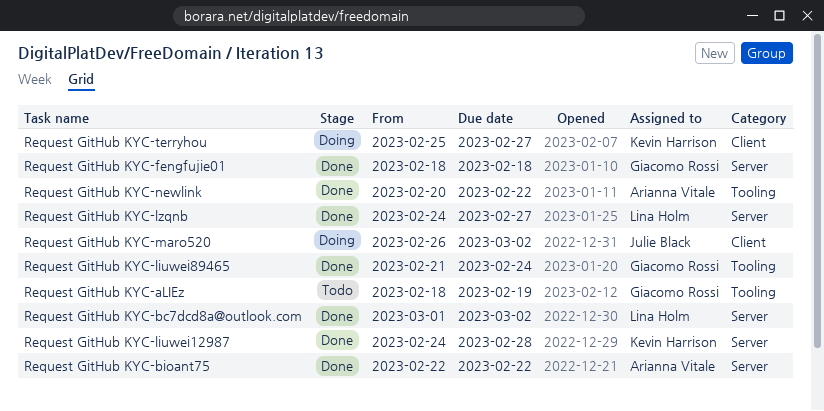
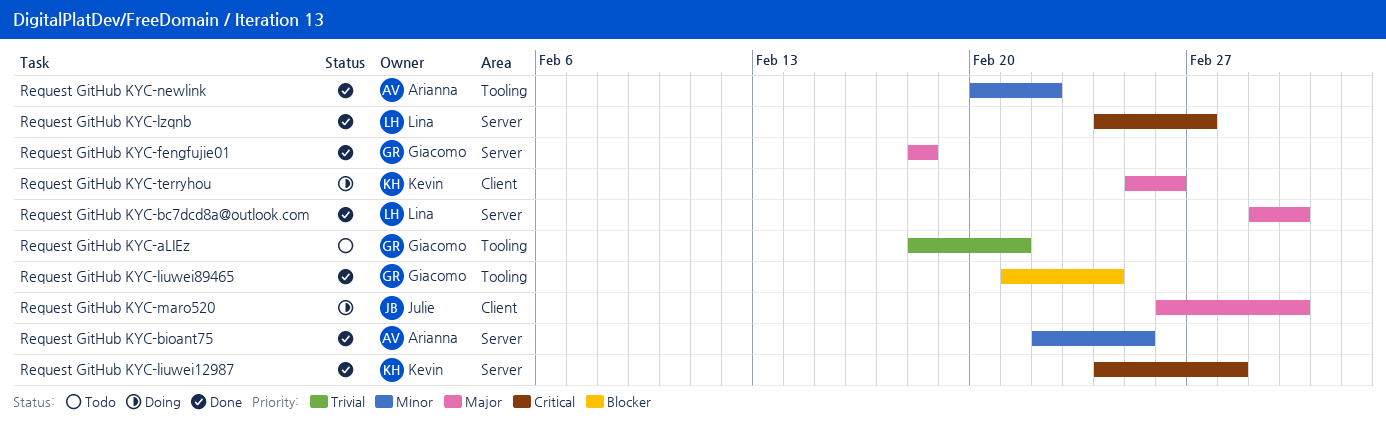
Request GitHub KYC-aLIEz, due: Feb 19 -> Feb 21
Request GitHub KYC-bioant75, due: Feb 22 -> Feb 25
Request GitHub KYC-terryhou, due: Feb 27 -> Feb 26

